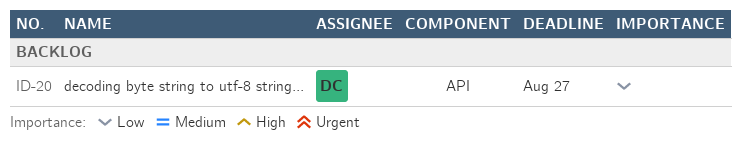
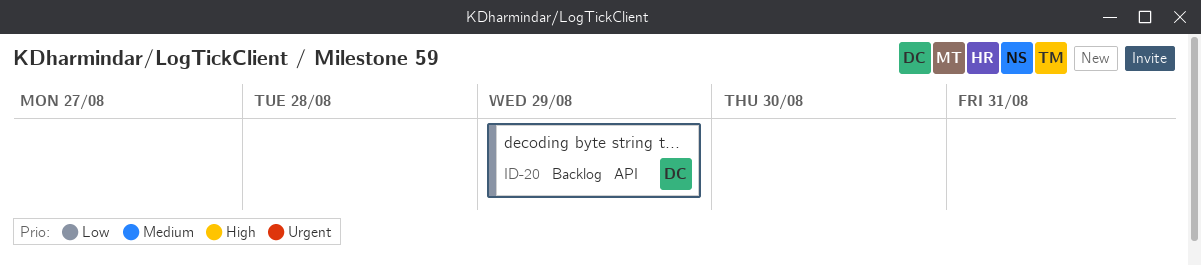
ID-20, due: Aug 27 -> Aug 29

